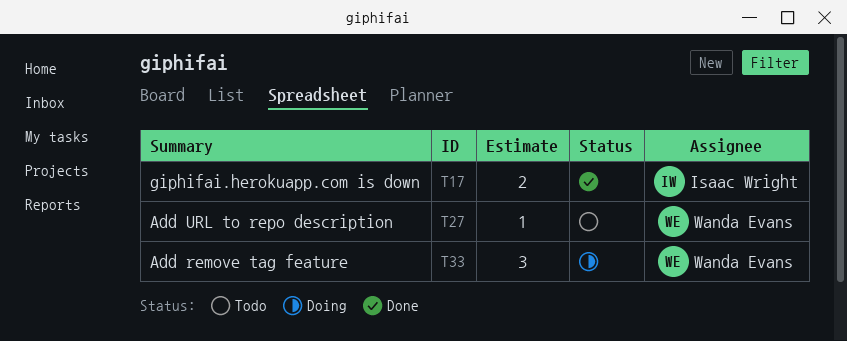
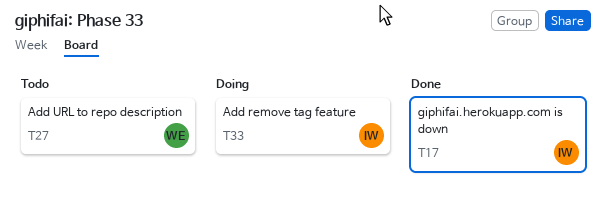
T33, owner: Wanda Evans -> Isaac Wright

